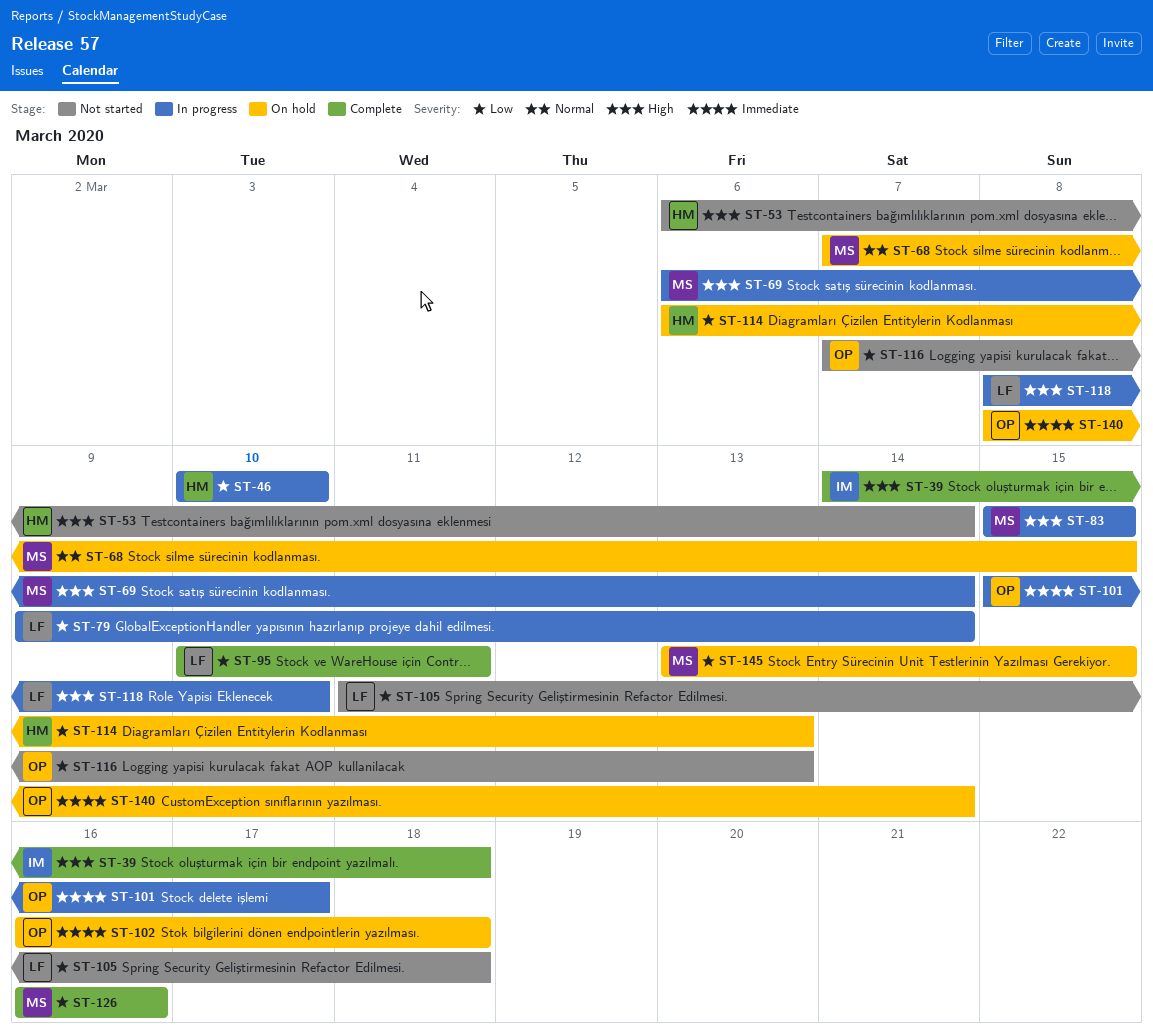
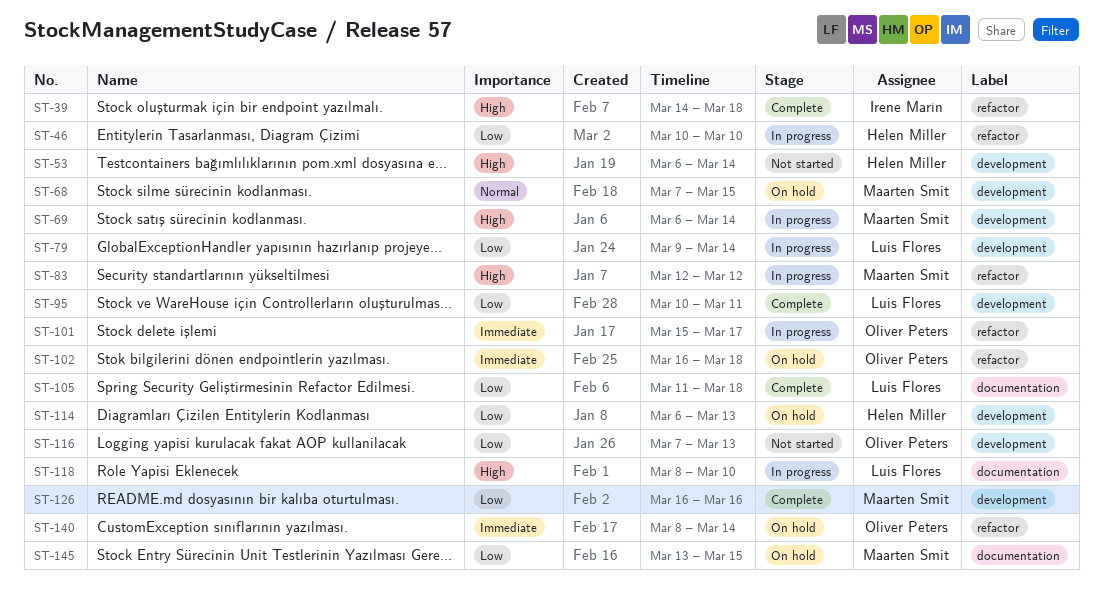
ST-83, start: Mar 15 -> Mar 12
ST-83, due: Mar 15 -> Mar 12
ST-105, status: Not started -> Complete

